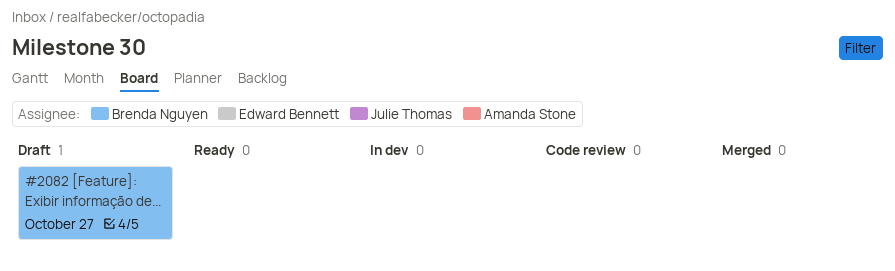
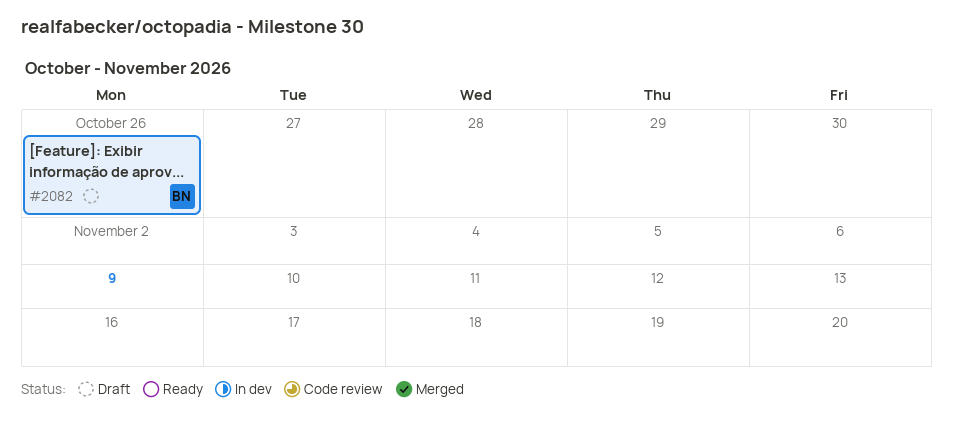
#2082, due: Oct 27 -> Oct 26

